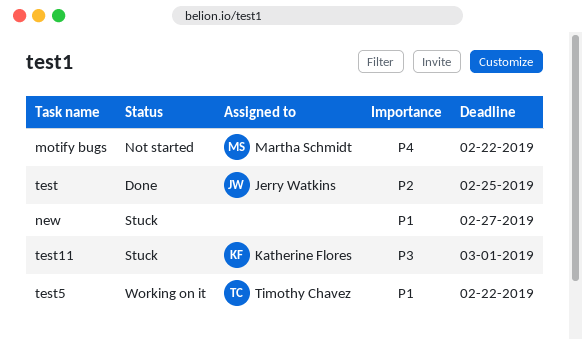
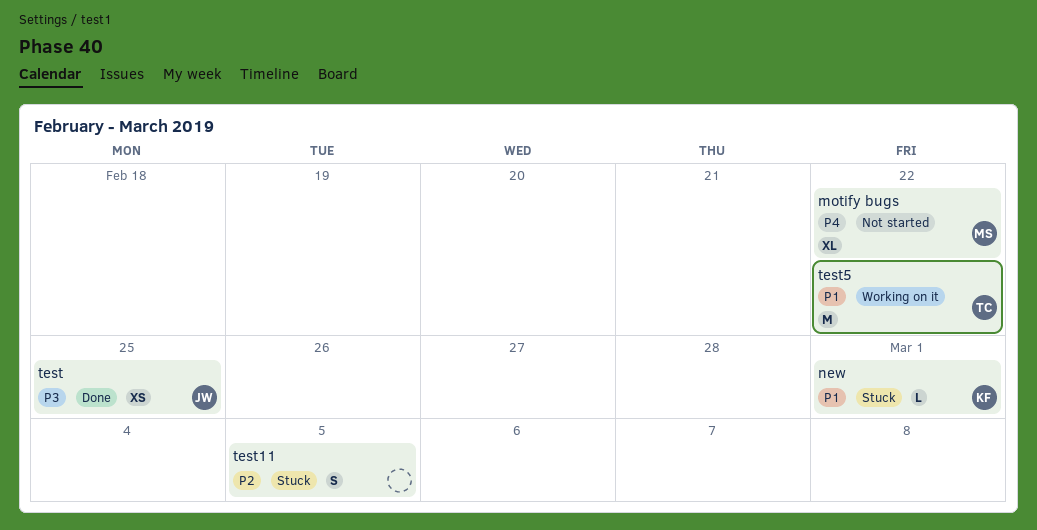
new, owner: none -> Katherine Flores
new, due: Feb 27 -> Mar 1
test, priority: P2 -> P3
test11, owner: Katherine Flores -> none
test11, priority: P3 -> P2
test11, due: Mar 1 -> Mar 5

